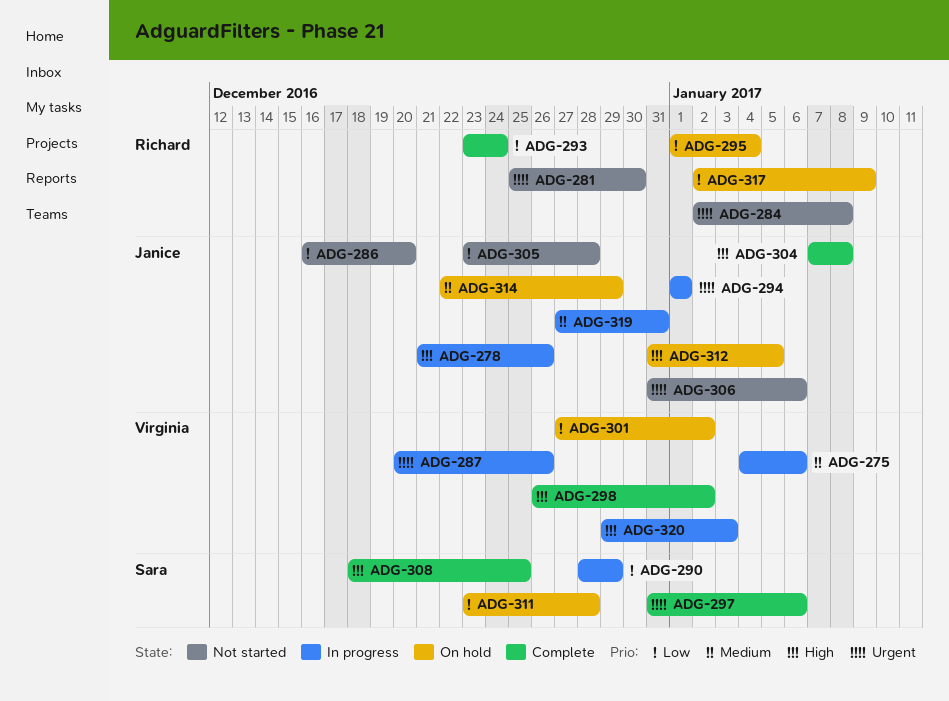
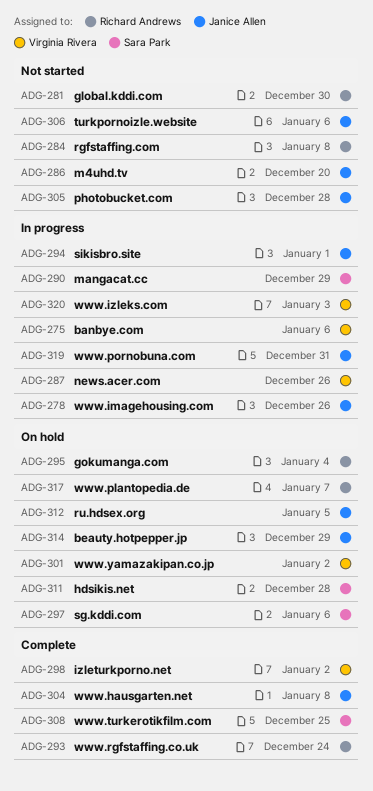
ADG-297, status: Complete -> On hold
ADG-317, due: Jan 9 -> Jan 7

